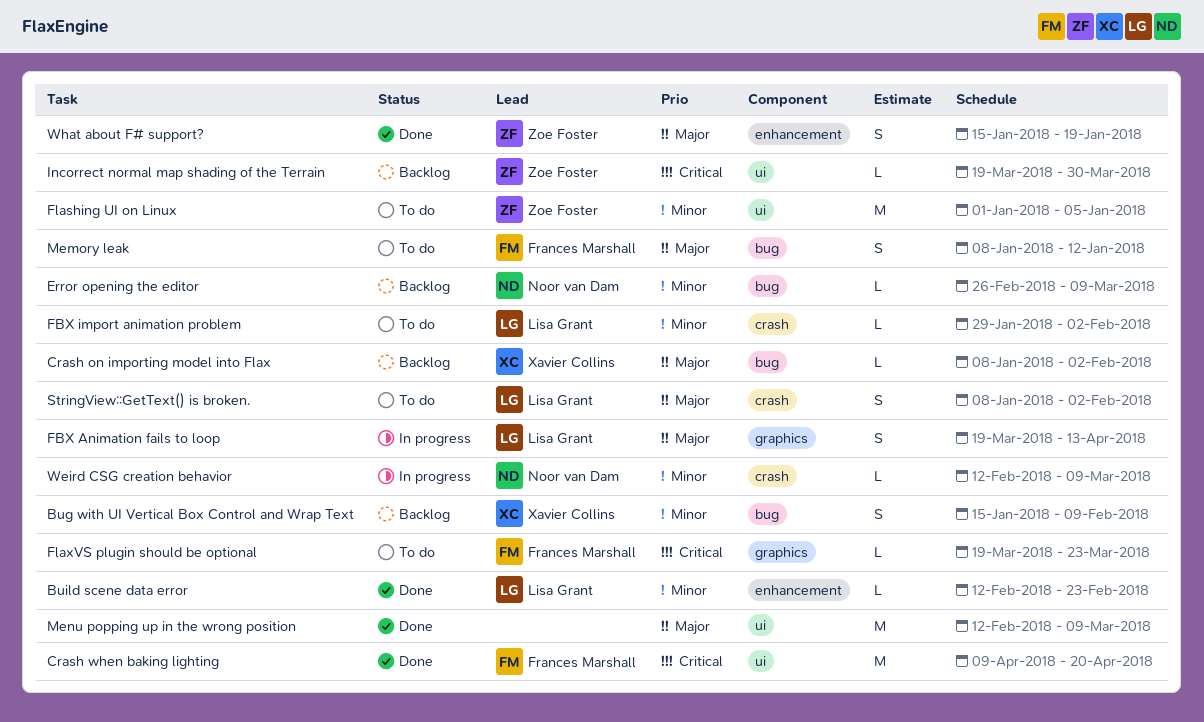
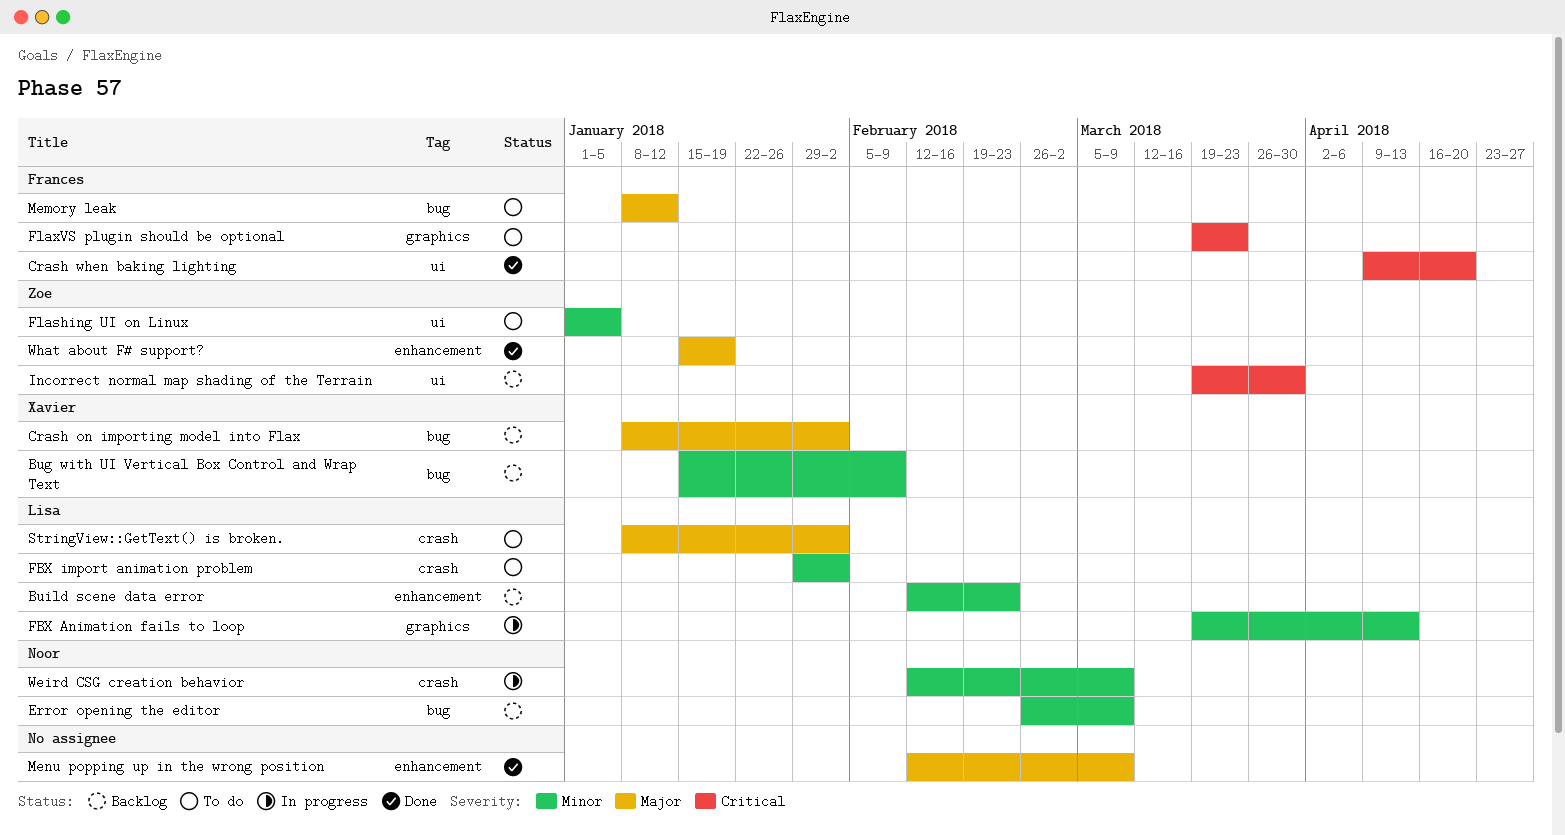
Build scene data error, status: Done -> Backlog
FBX Animation fails to loop, priority: Major -> Minor
Menu popping up in the wrong position, label: ui -> enhancement

